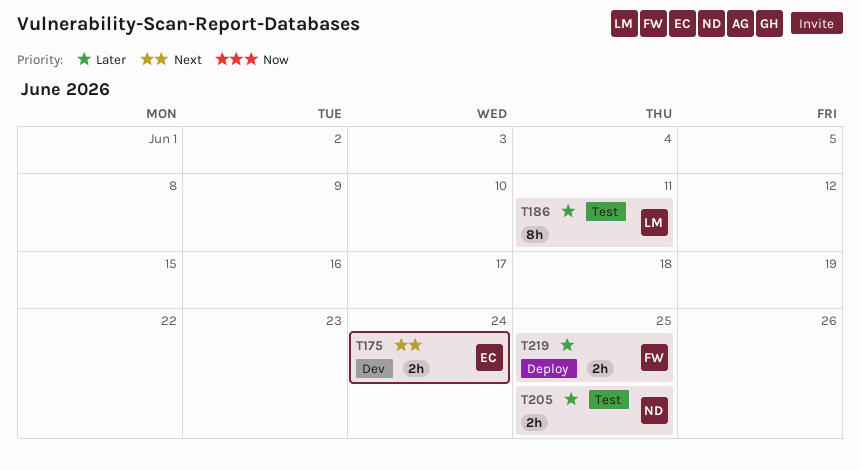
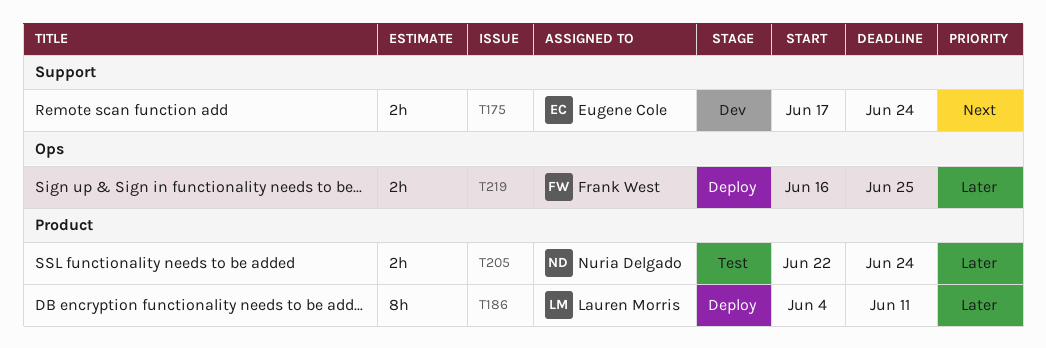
T186, status: Test -> Deploy
T205, due: Jun 25 -> Jun 24

